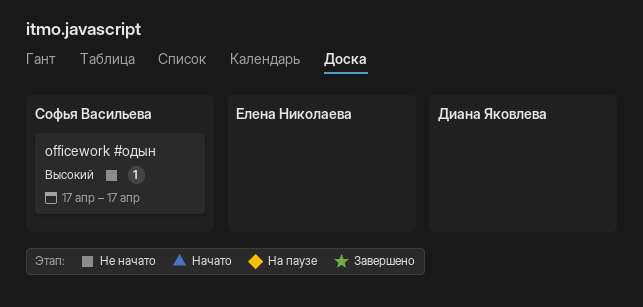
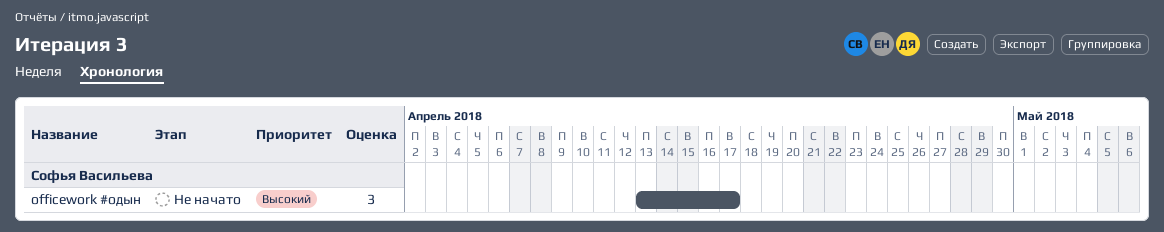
officework #одын, estimate: 1 -> 3
officework #одын, start: Apr 17 -> Apr 13

